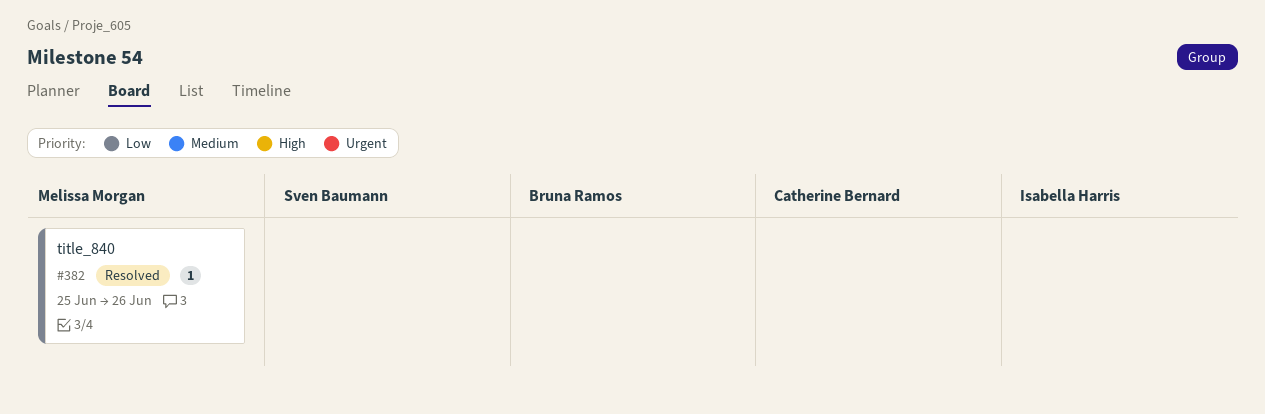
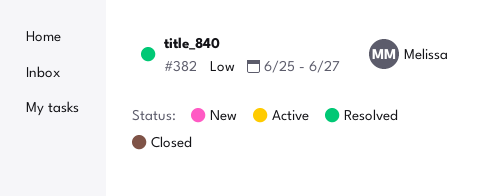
#382, due: Jun 26 -> Jun 27

